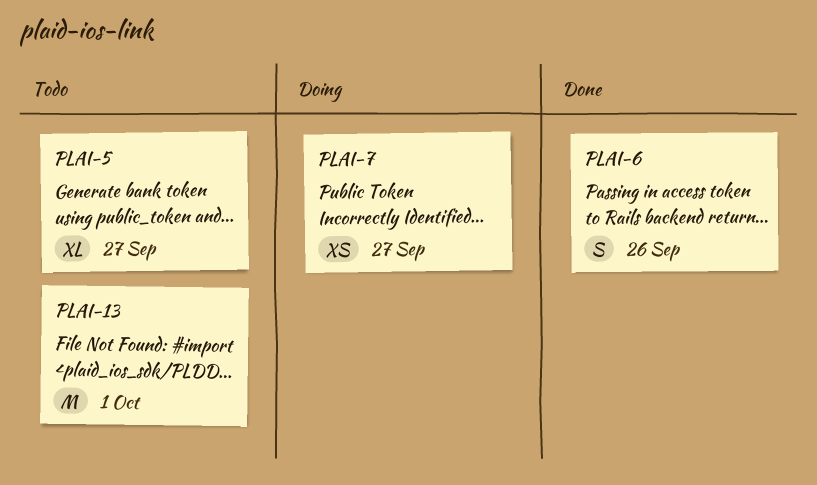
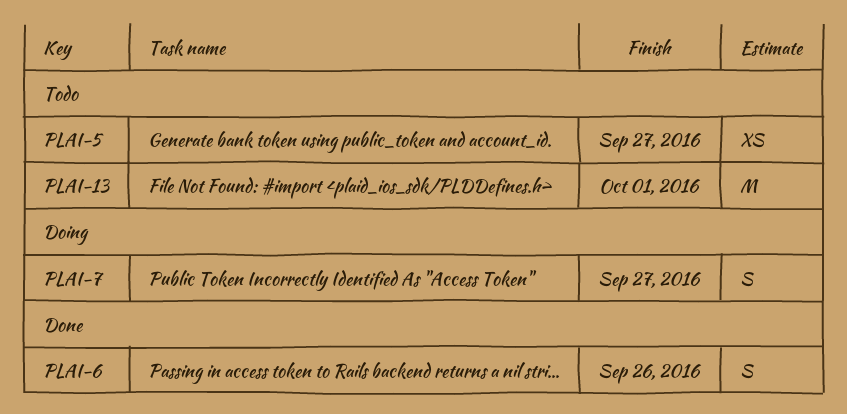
PLAI-5, estimate: XL -> XS
PLAI-7, estimate: XS -> S

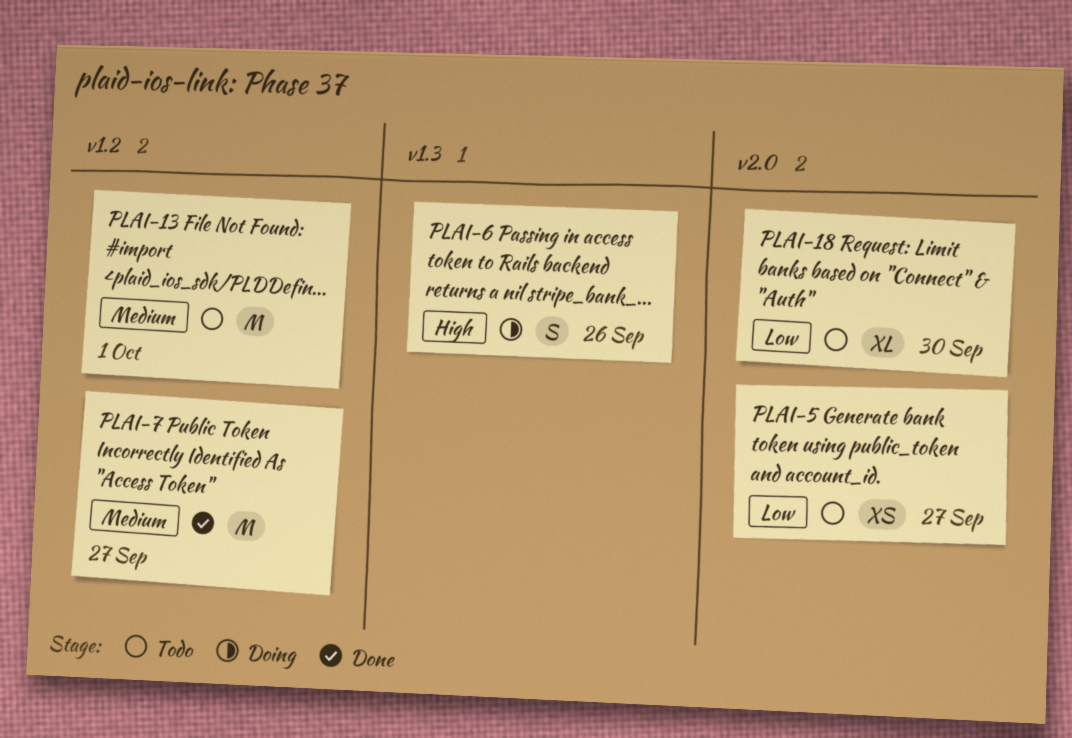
PLAI-6, status: Done -> Doing
PLAI-7, status: Doing -> Done
PLAI-7, estimate: S -> M
PLAI-18: none -> present

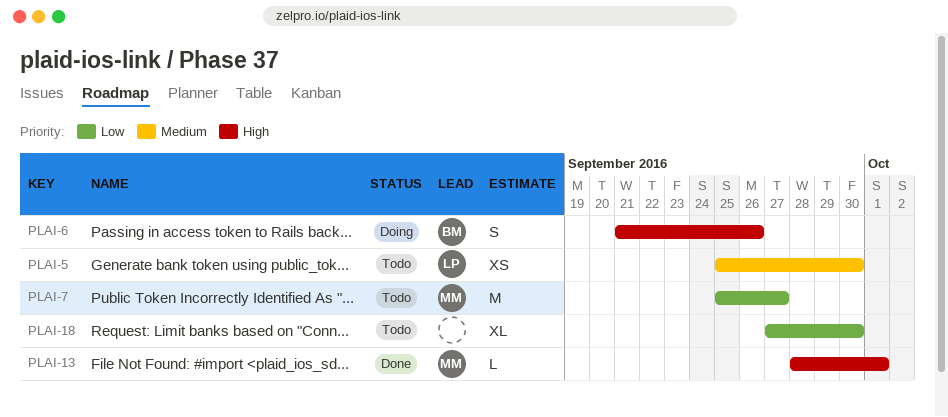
PLAI-5, priority: Low -> Medium
PLAI-5, due: Sep 27 -> Sep 30
PLAI-7, status: Done -> Todo
PLAI-7, priority: Medium -> Low
PLAI-13, status: Todo -> Done
PLAI-13, priority: Medium -> High
PLAI-13, estimate: M -> L

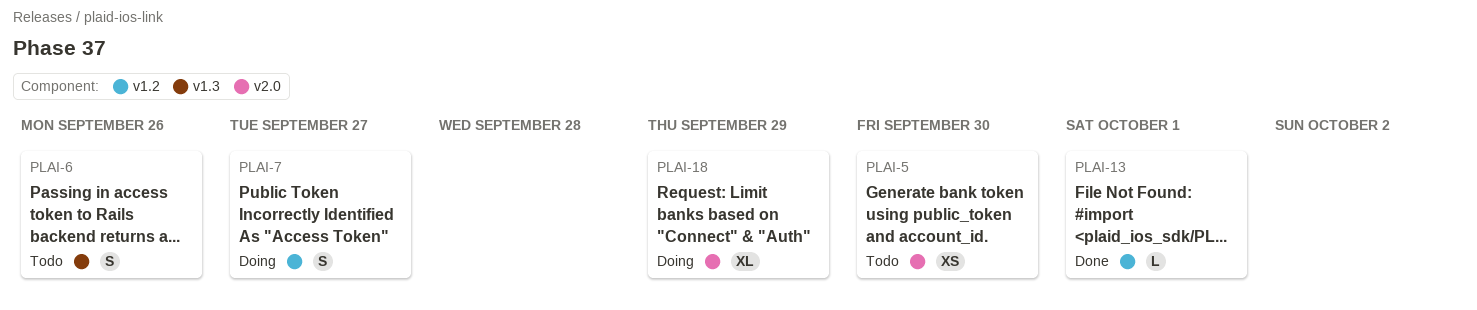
PLAI-6, status: Doing -> Todo
PLAI-7, status: Todo -> Doing
PLAI-7, estimate: M -> S
PLAI-18, status: Todo -> Doing
PLAI-18, due: Sep 30 -> Sep 29

